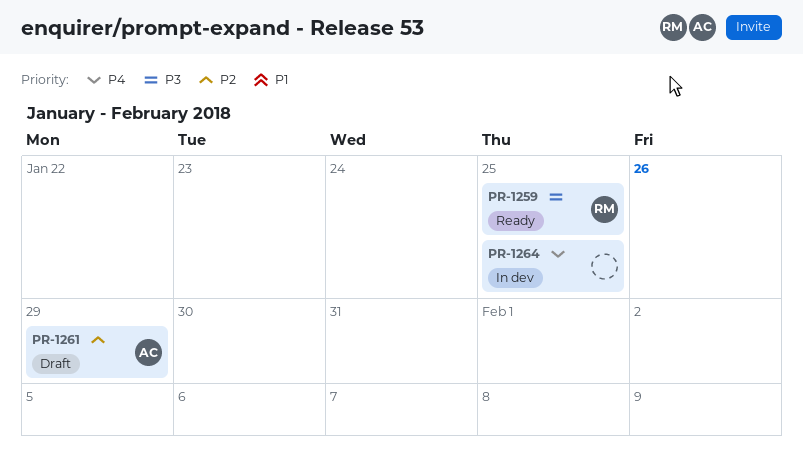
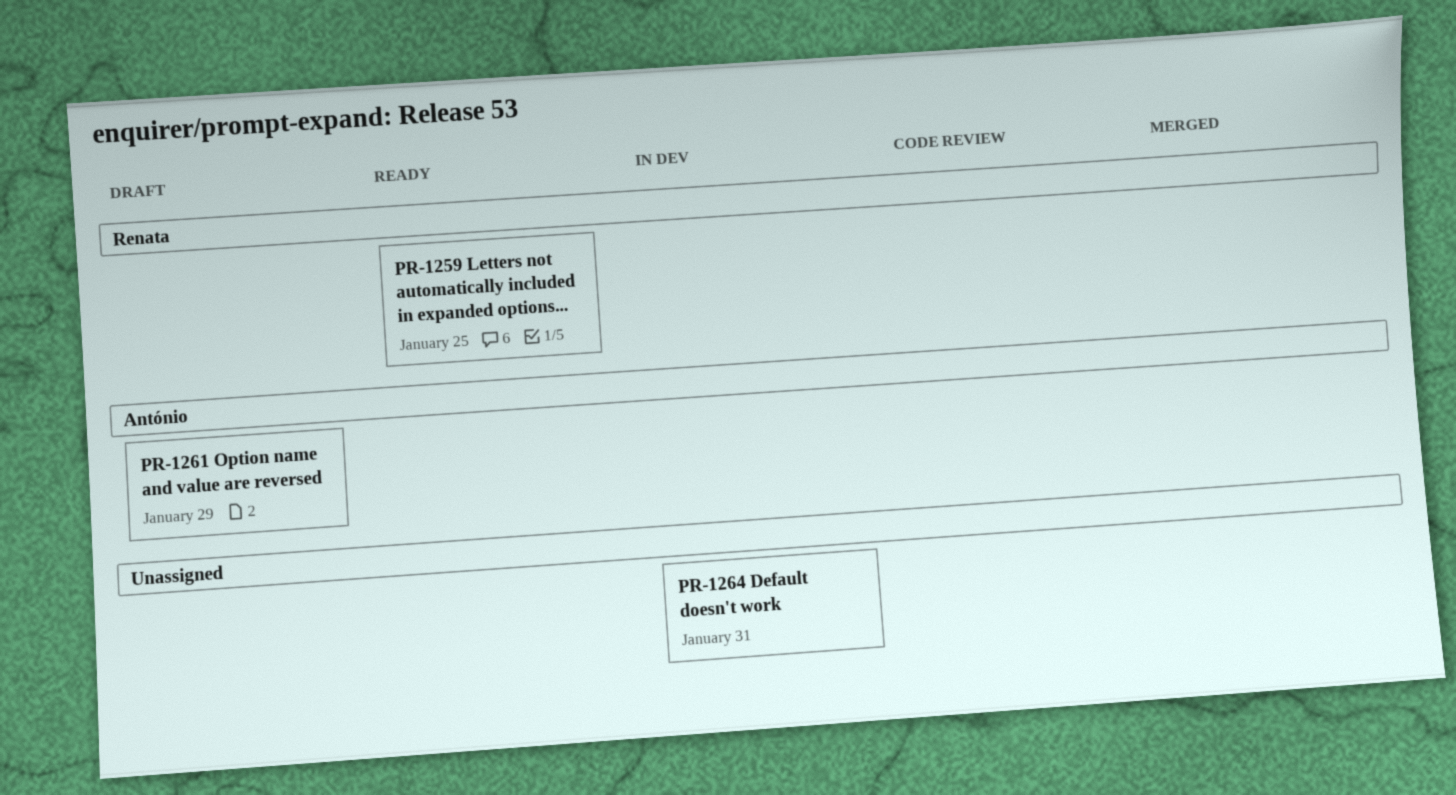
PR-1264, due: Jan 25 -> Jan 31

